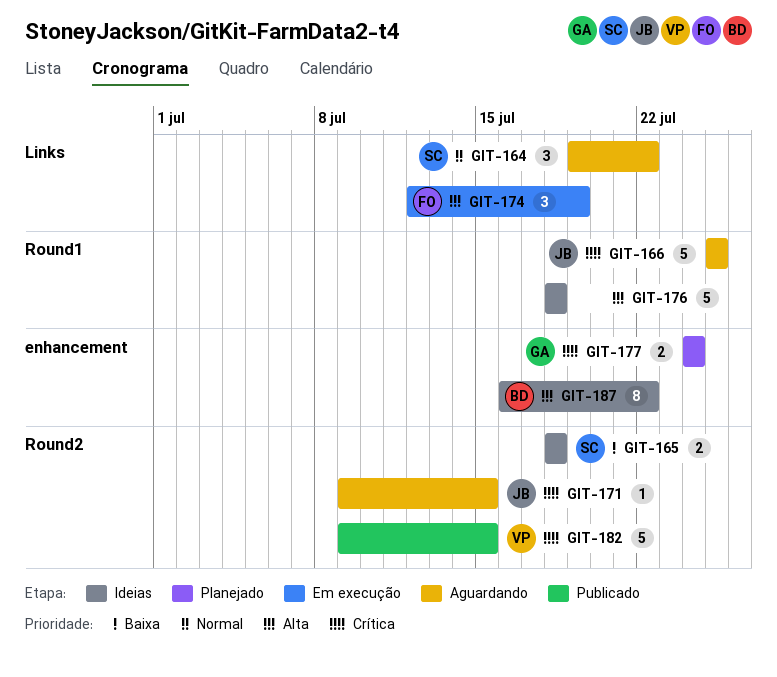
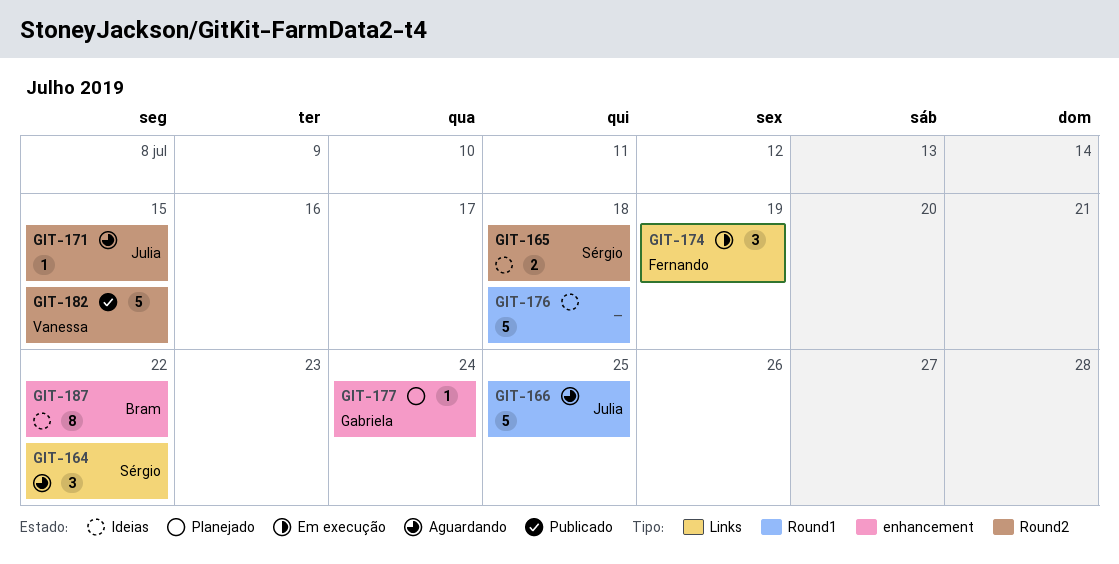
GIT-177, estimate: 2 -> 1

